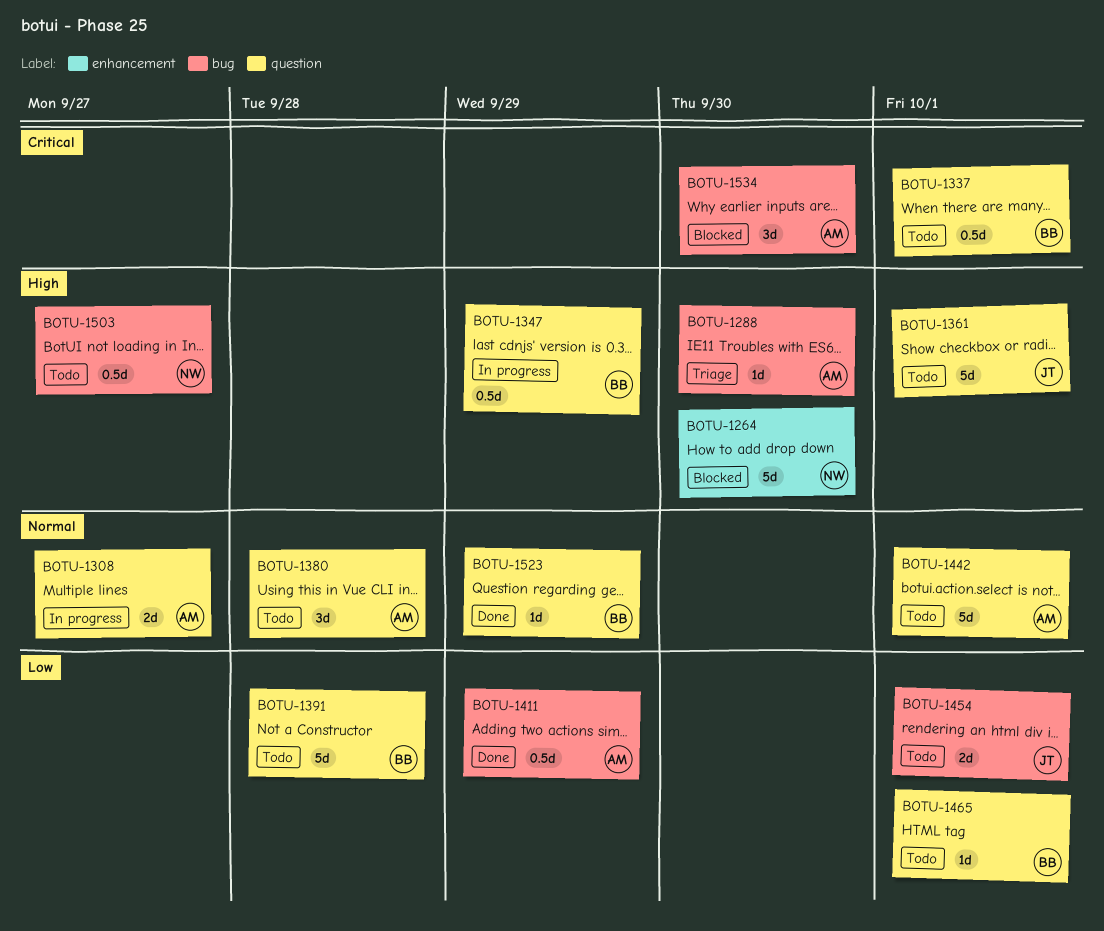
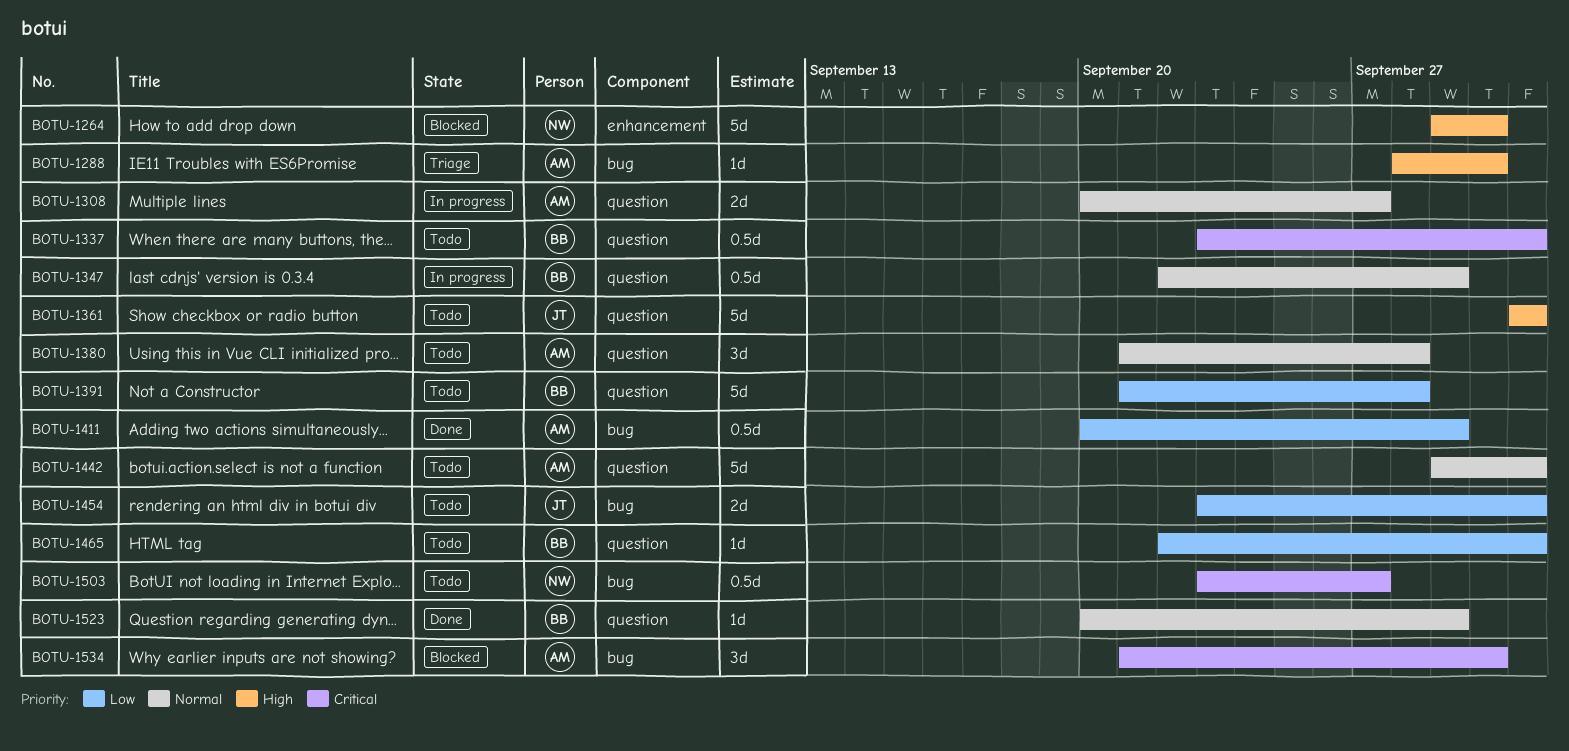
BOTU-1347, priority: High -> Normal
BOTU-1503, priority: High -> Critical

